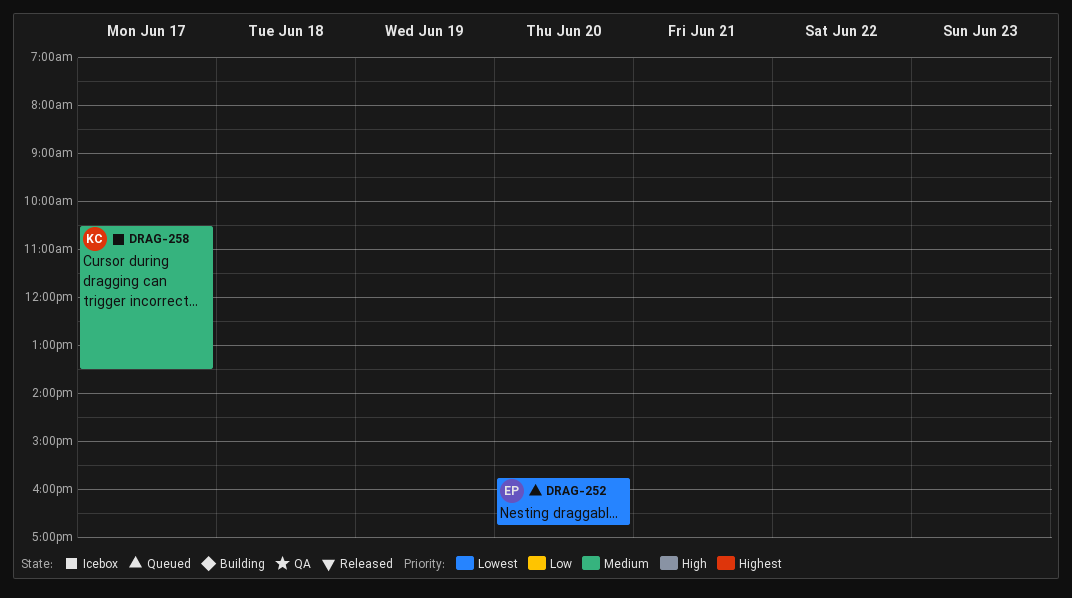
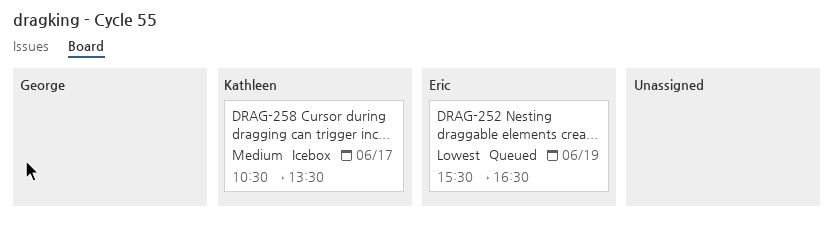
DRAG-252, day: Jun 20 -> Jun 19
DRAG-252, begins: 15:45 -> 15:30
DRAG-252, ends: 16:45 -> 16:30

